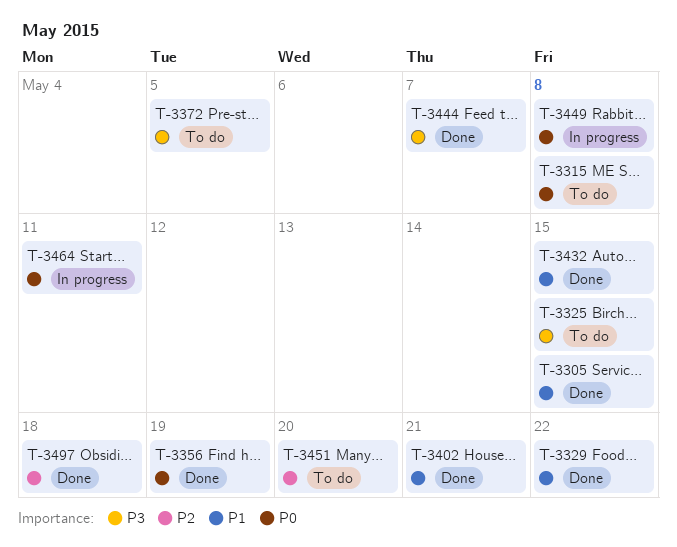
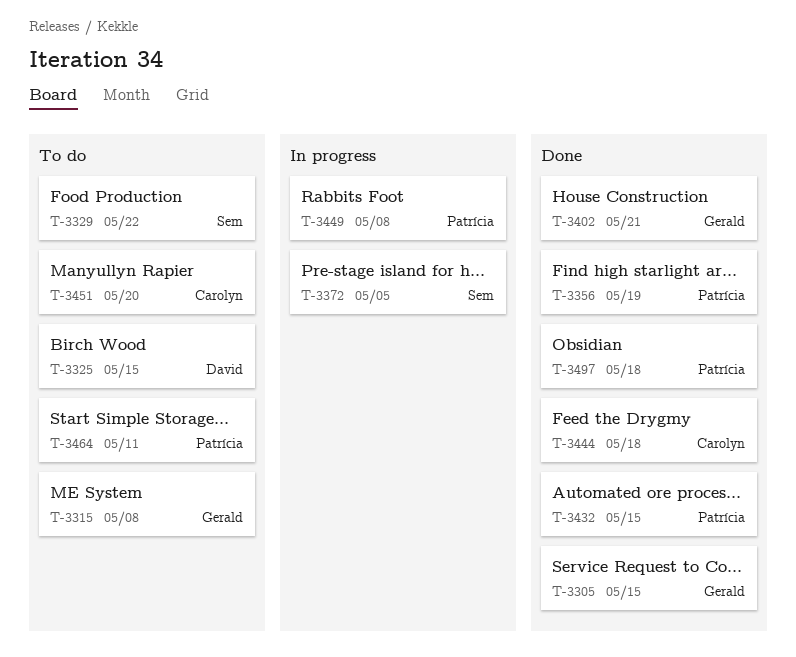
T-3329, status: Done -> To do
T-3372, status: To do -> In progress
T-3444, due: May 7 -> May 18
T-3464, status: In progress -> To do

